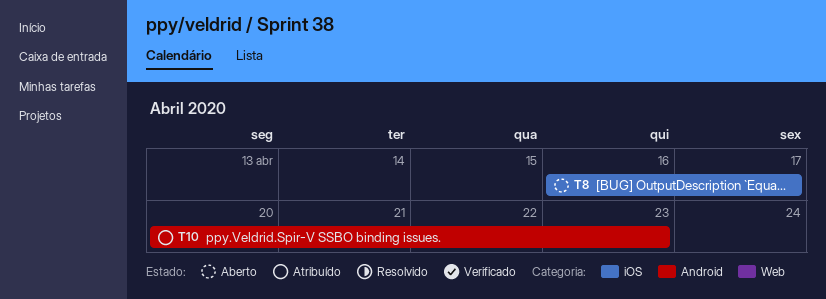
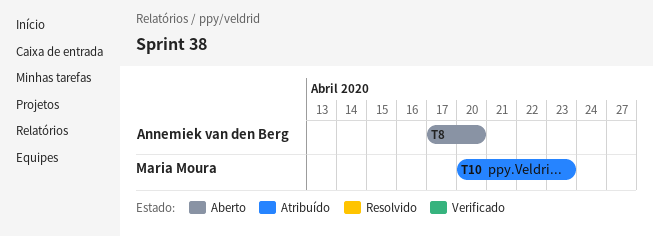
T8, start: Apr 16 -> Apr 17
T8, due: Apr 17 -> Apr 20

